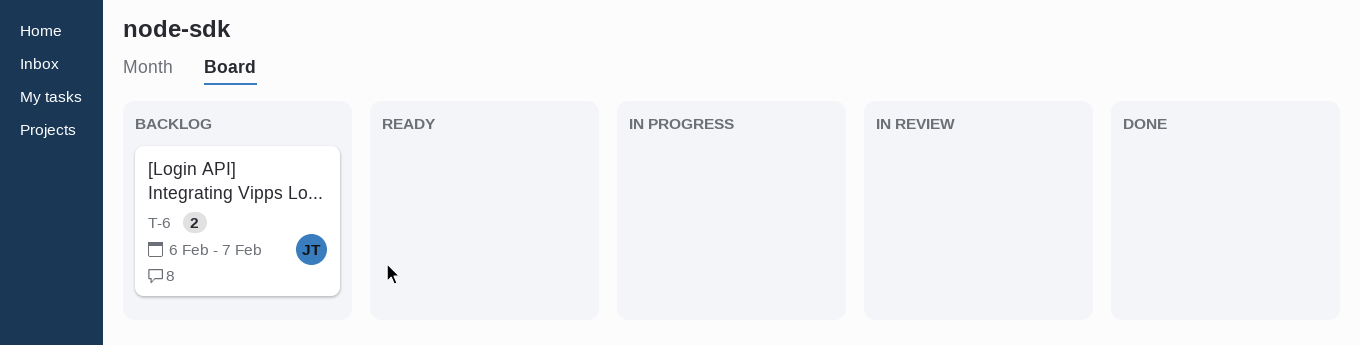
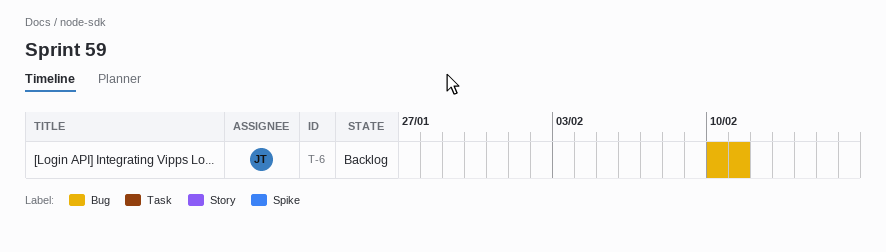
T-6, start: Feb 6 -> Feb 10
T-6, due: Feb 7 -> Feb 11

